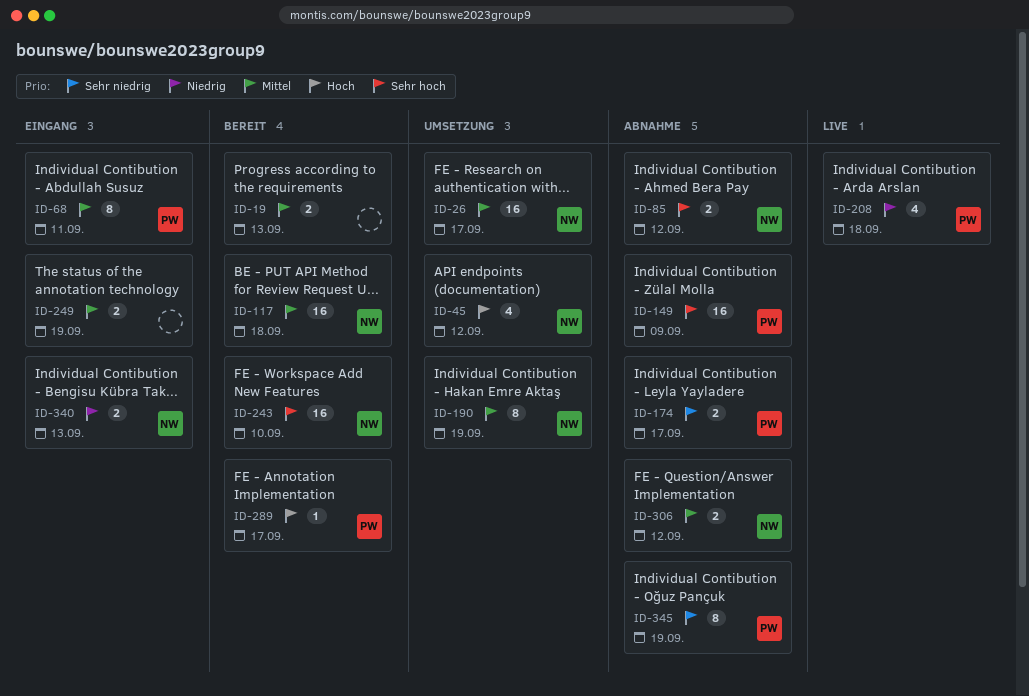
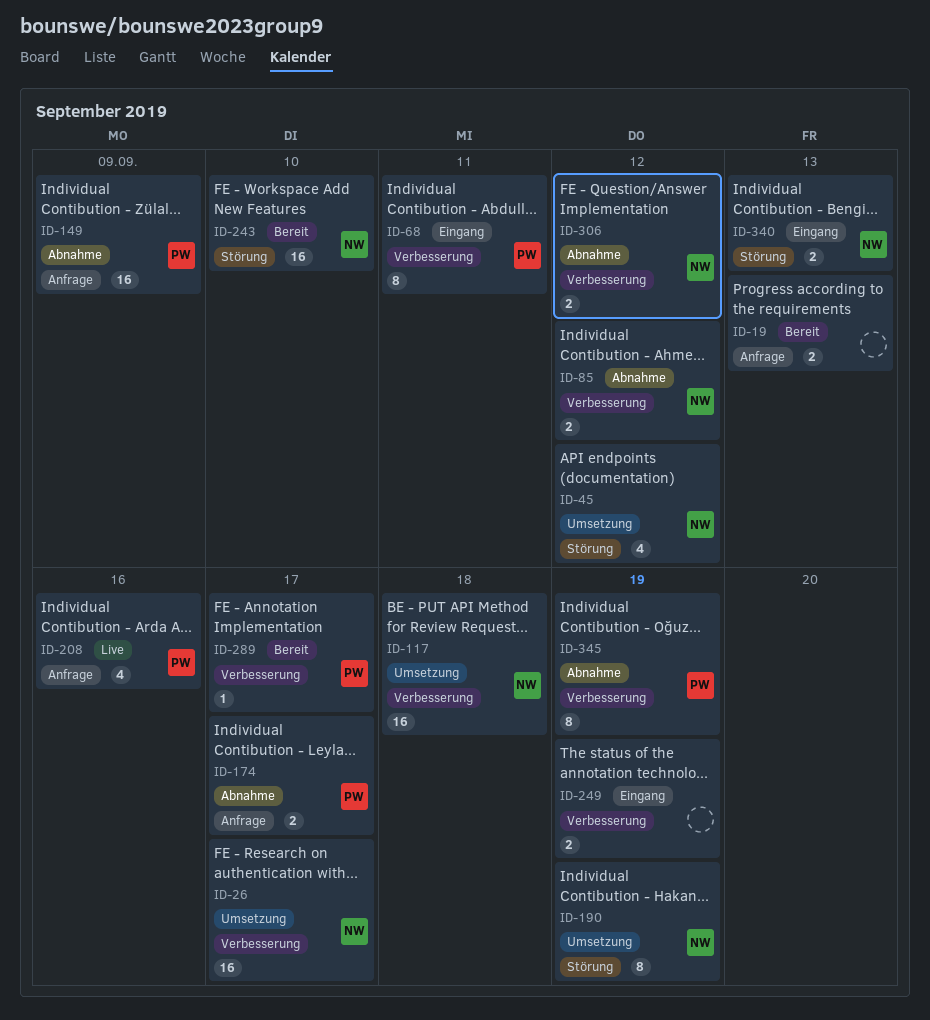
ID-117, status: Bereit -> Umsetzung
ID-208, due: Sep 18 -> Sep 16

